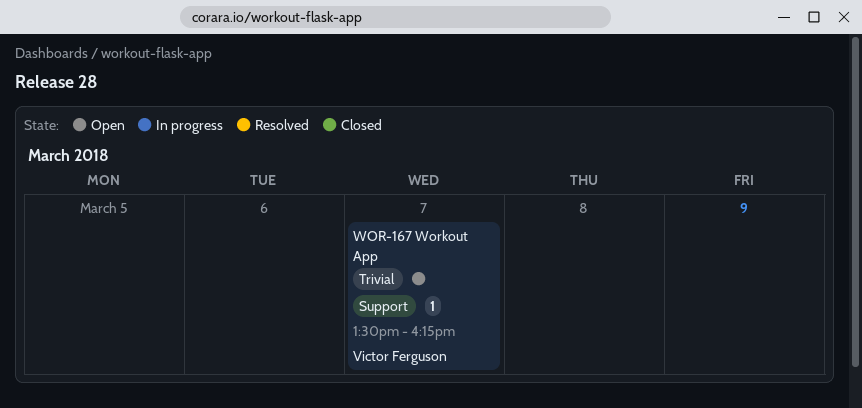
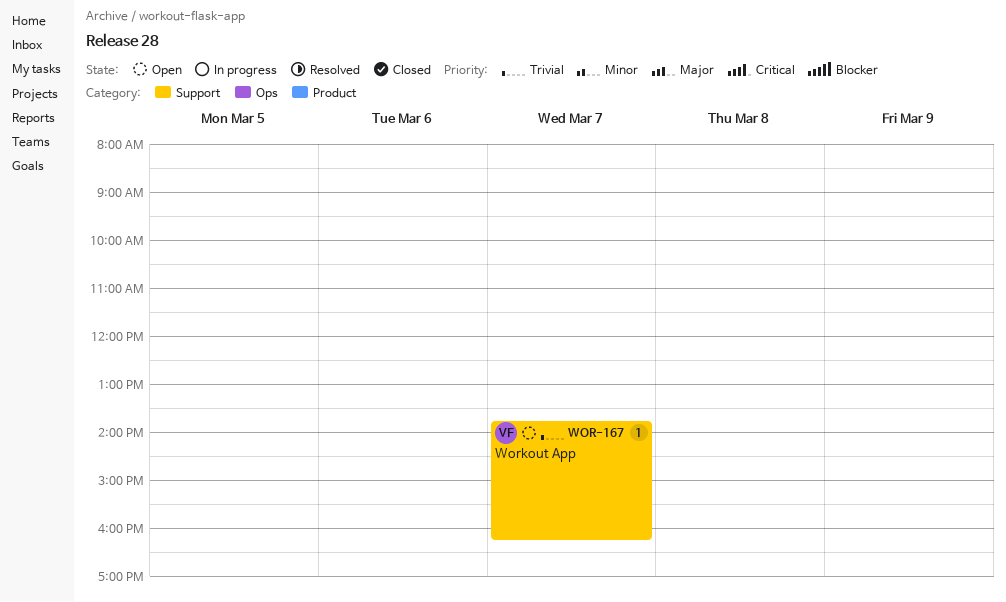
WOR-167, begins: 13:30 -> 13:45

